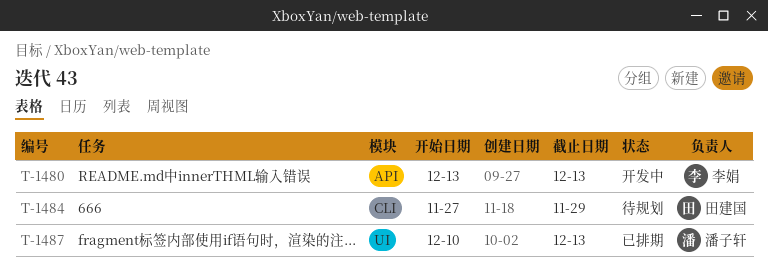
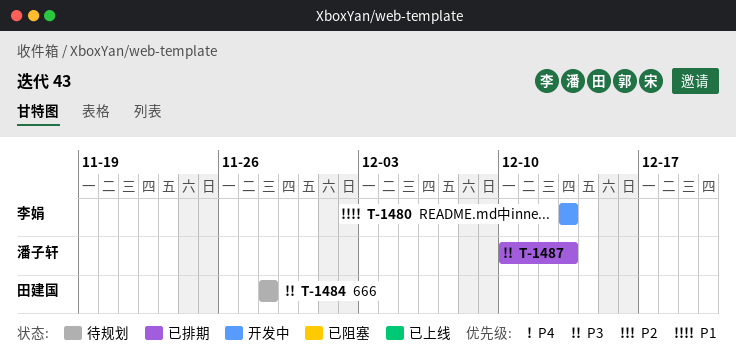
T-1484, start: Nov 27 -> Nov 28
T-1484, due: Nov 29 -> Nov 28

